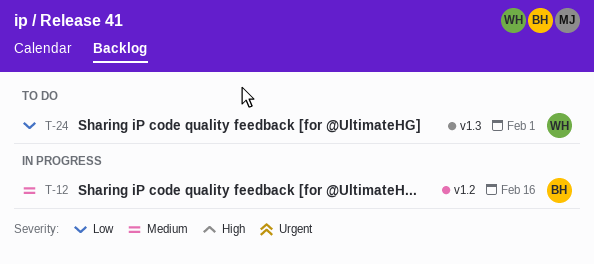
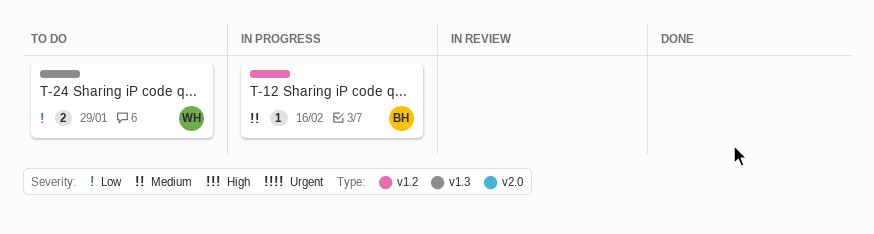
T-24, due: Feb 1 -> Jan 29

